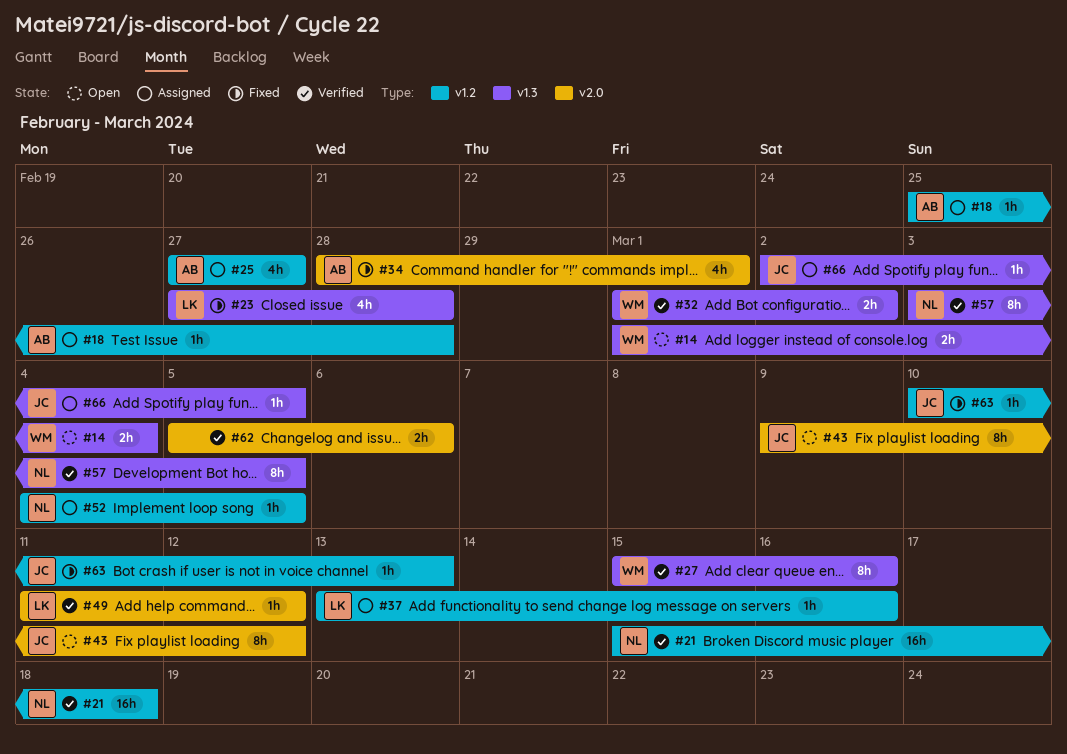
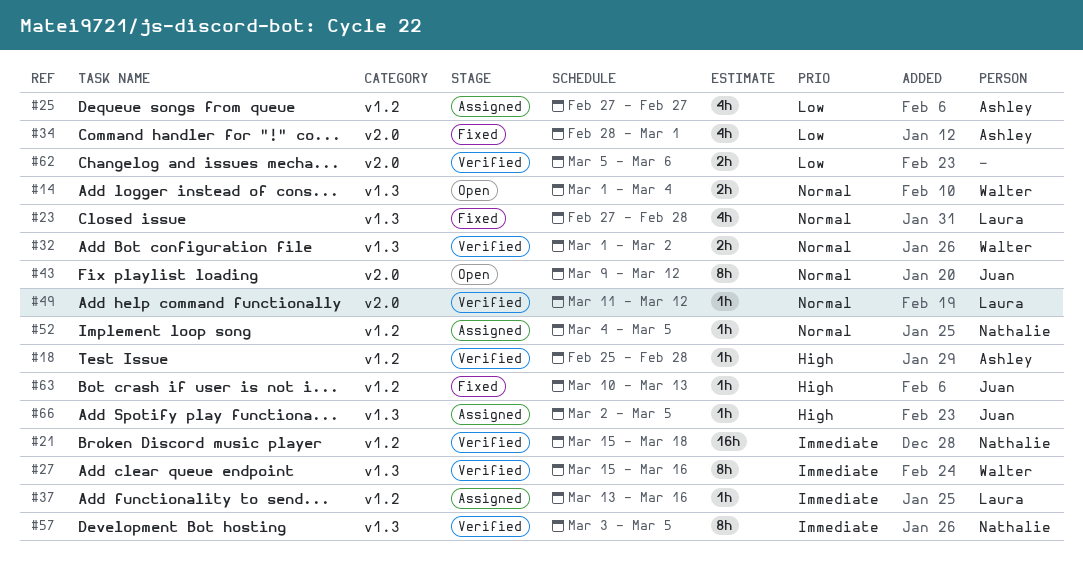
#18, status: Assigned -> Verified

